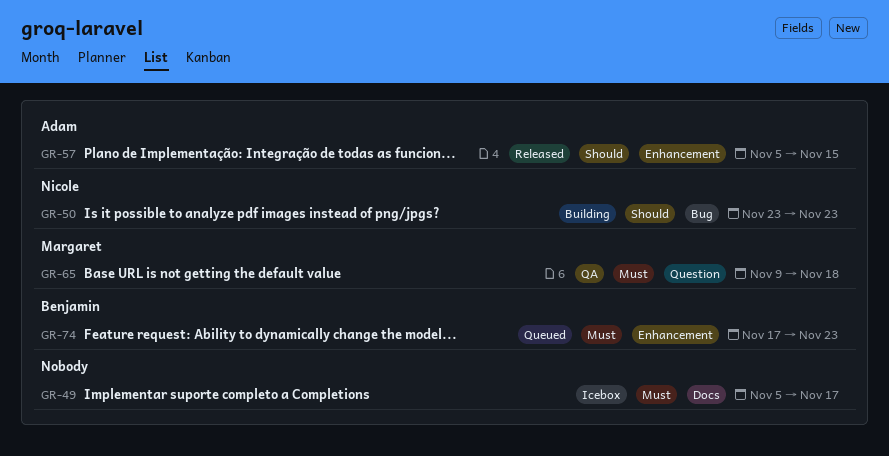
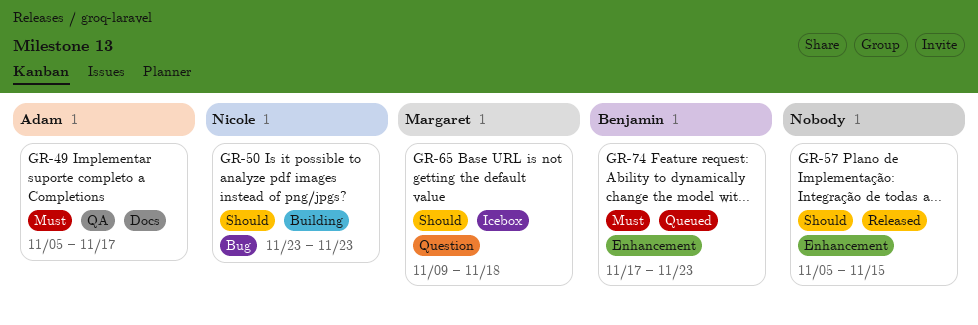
GR-49, status: Icebox -> QA
GR-49, owner: none -> Adam
GR-57, owner: Adam -> none
GR-65, status: QA -> Icebox
GR-65, priority: Must -> Should

